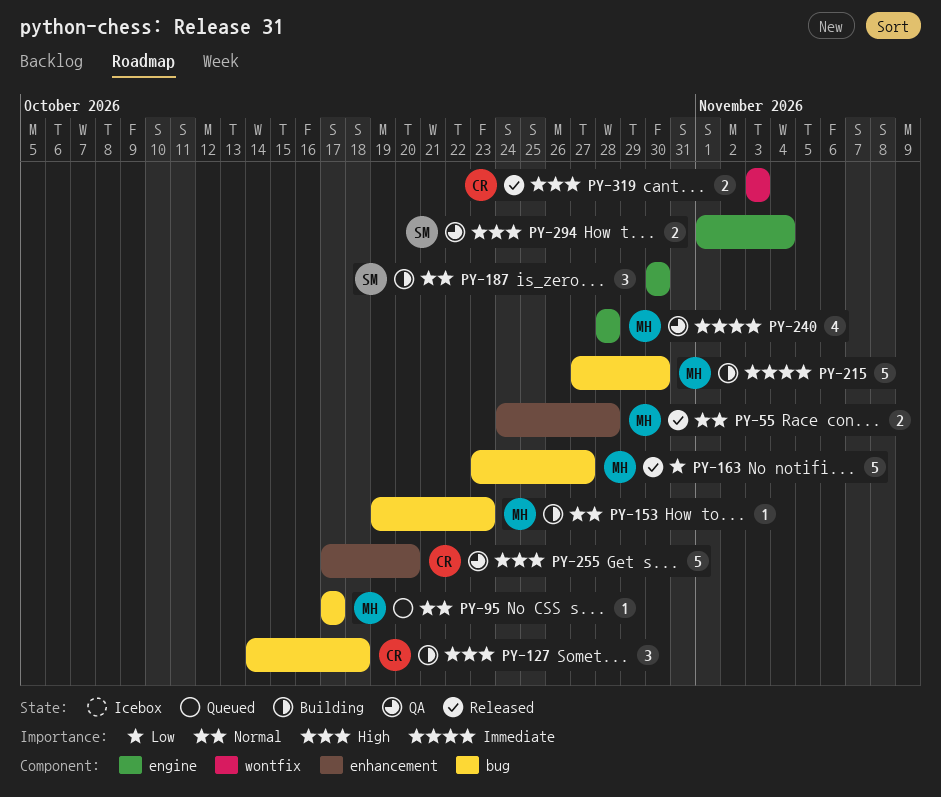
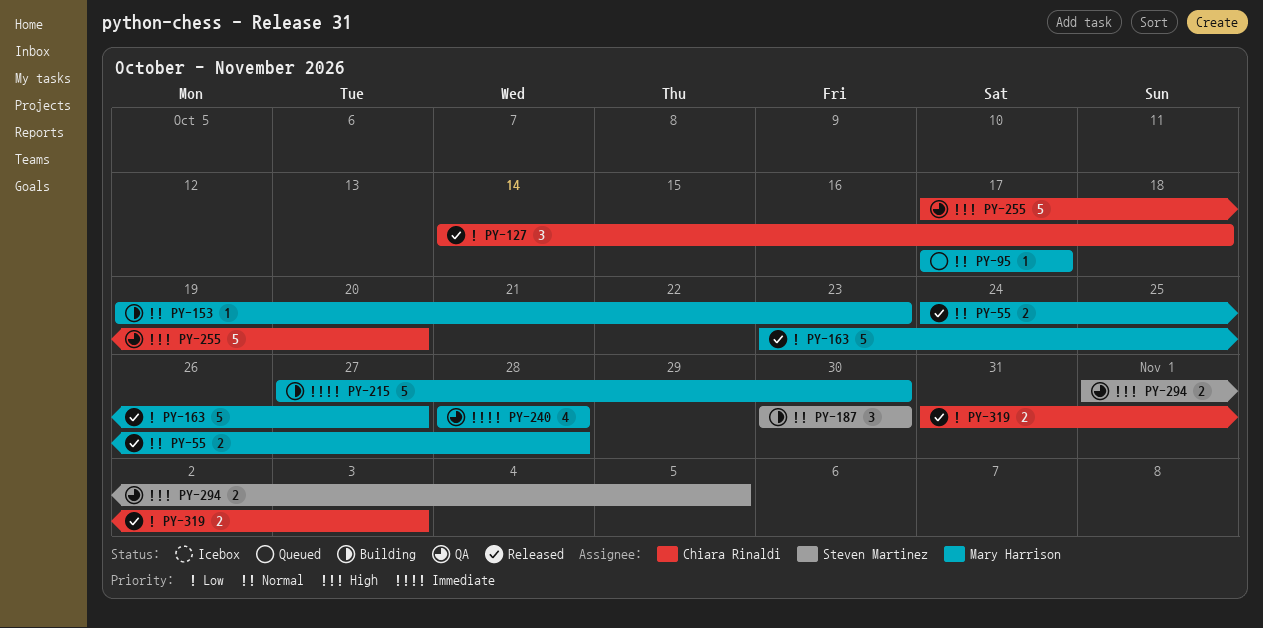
PY-127, status: Building -> Released
PY-127, priority: High -> Low
PY-294, due: Nov 4 -> Nov 5
PY-319, priority: High -> Low
PY-319, start: Nov 3 -> Oct 31

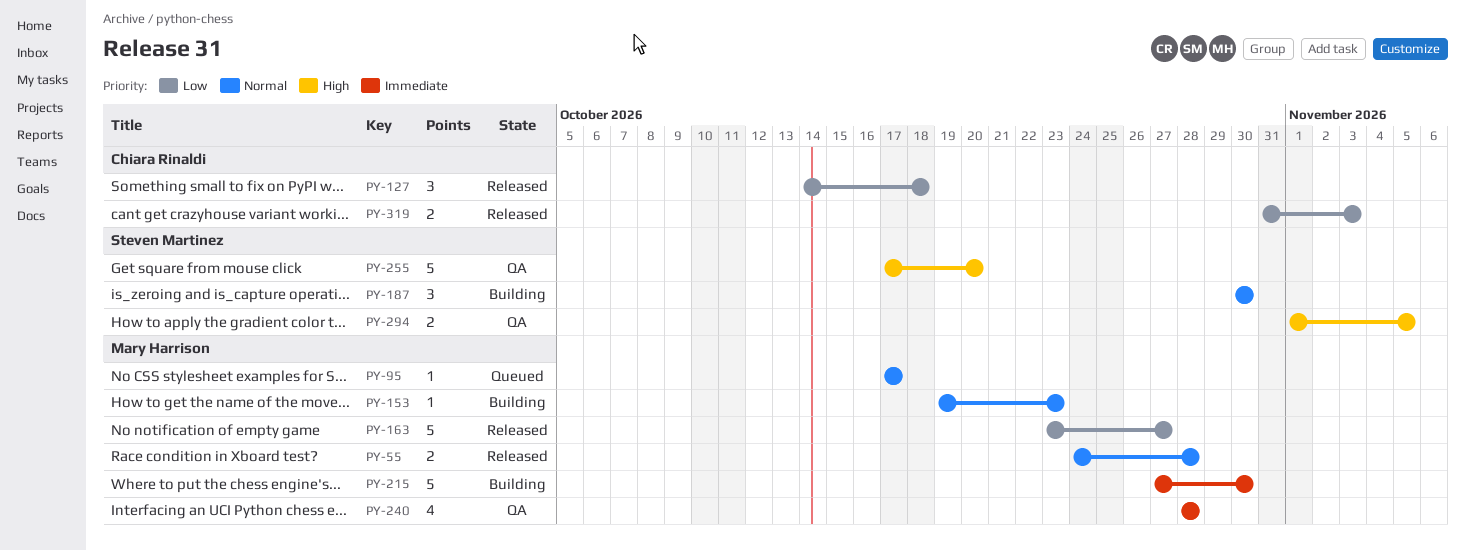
PY-255, owner: Chiara Rinaldi -> Steven Martinez

